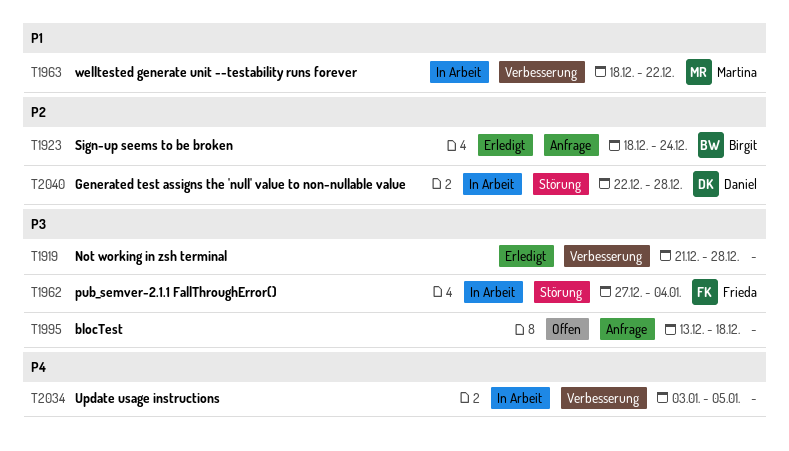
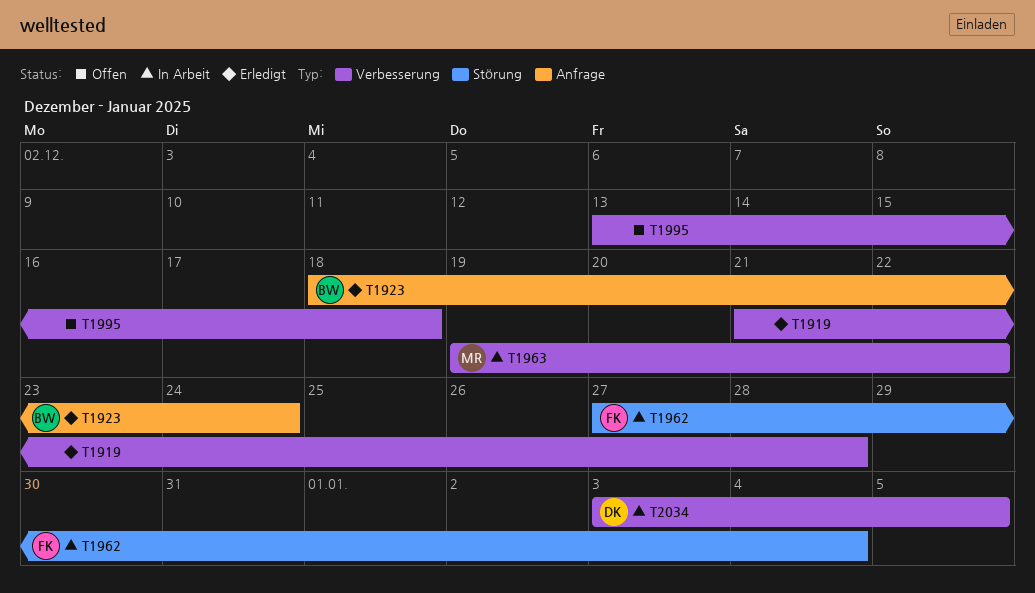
T1963, start: Dec 18 -> Dec 19
T1995, label: Anfrage -> Verbesserung
T2034, owner: none -> Daniel
T2040: present -> none

